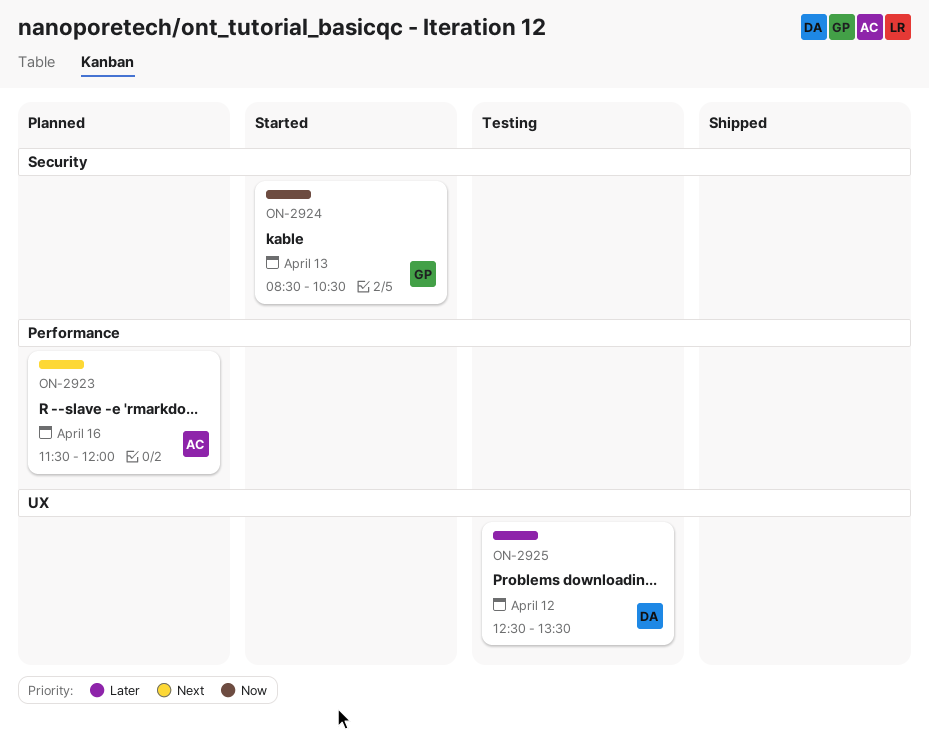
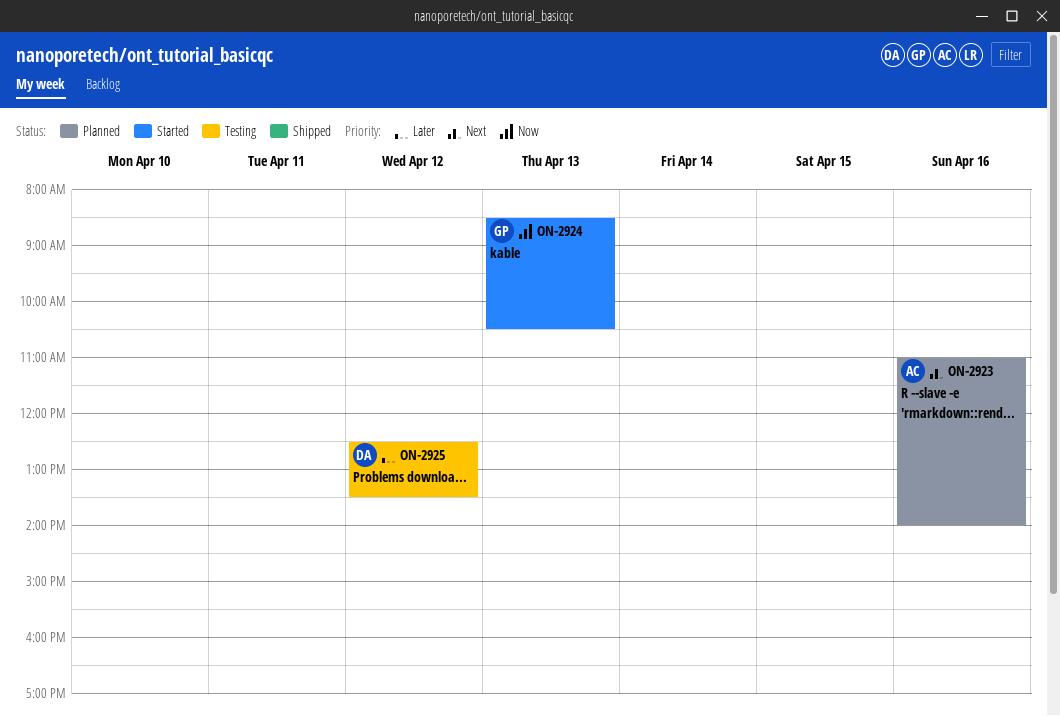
ON-2923, begins: 11:30 -> 11:00
ON-2923, ends: 12:00 -> 14:00

